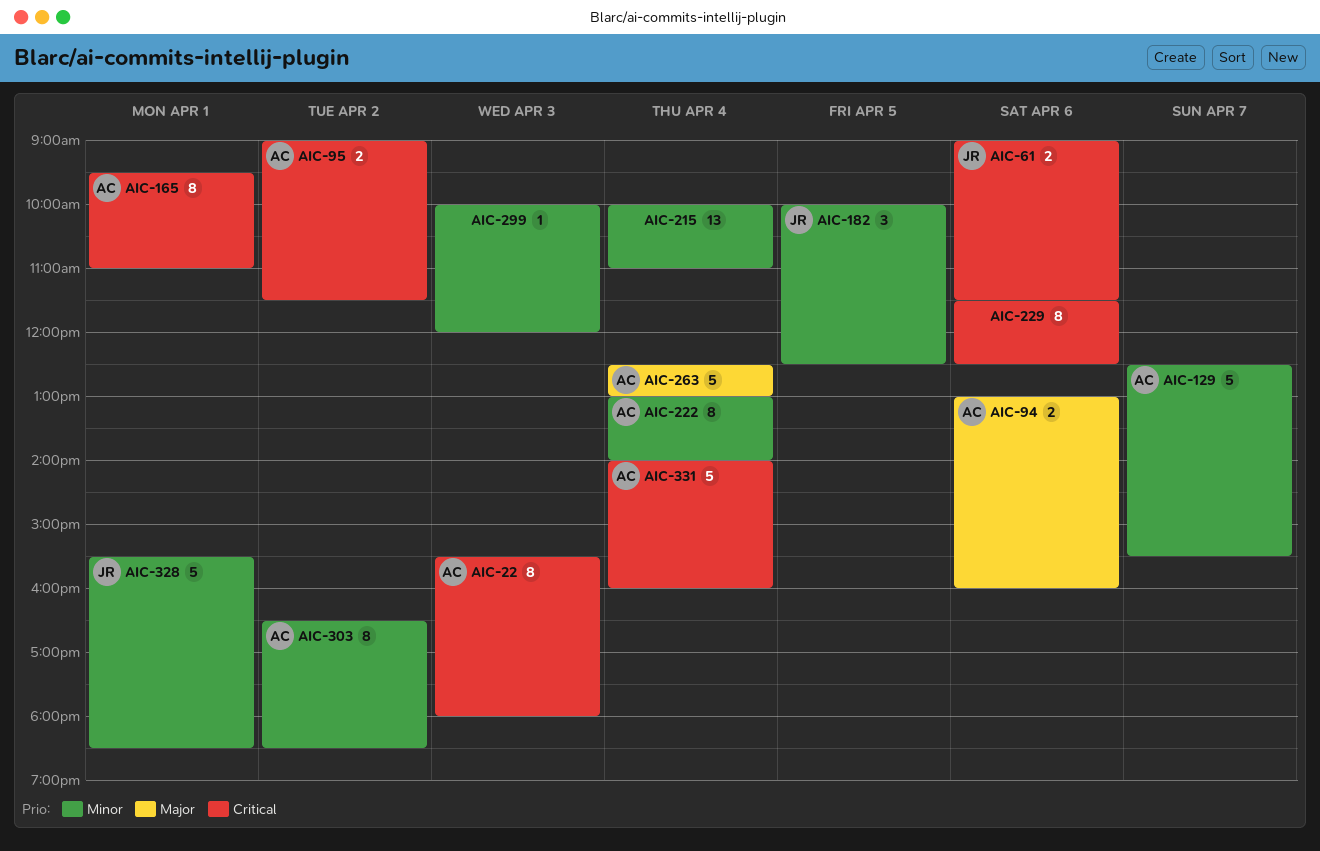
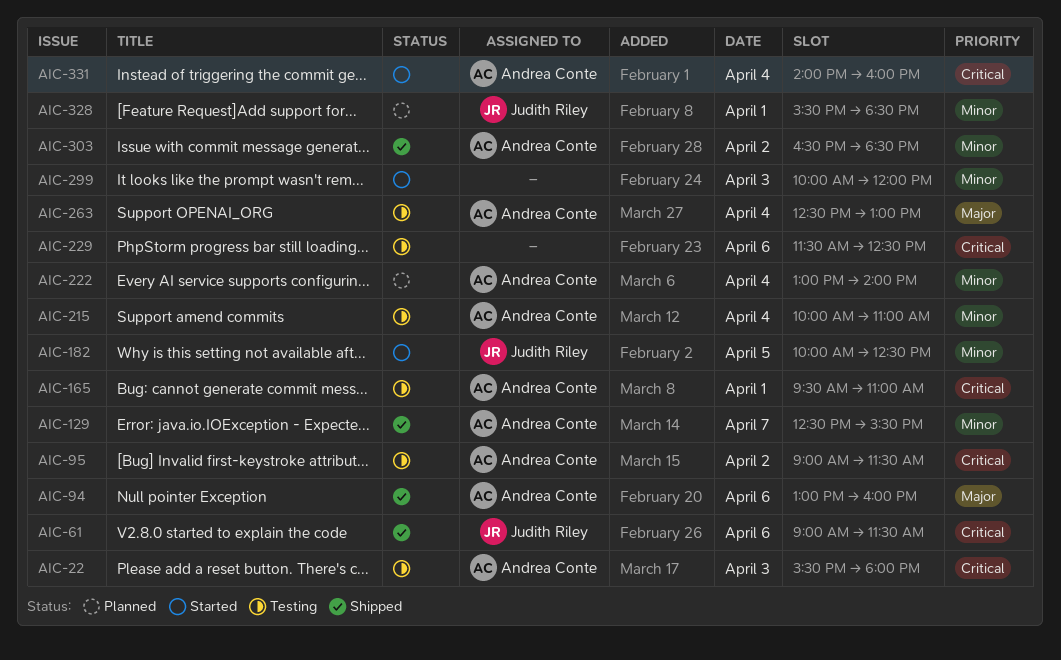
AIC-215, owner: none -> Andrea Conte

